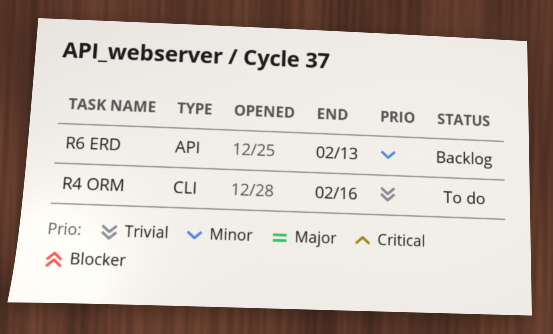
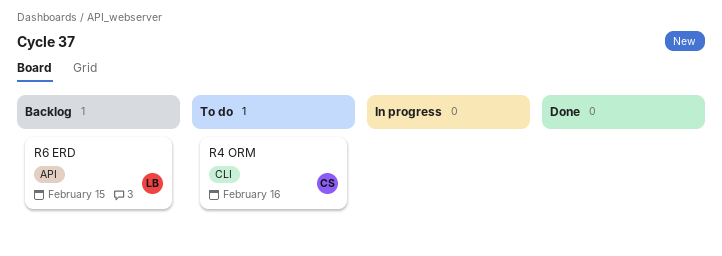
R6 ERD, due: Feb 13 -> Feb 15

